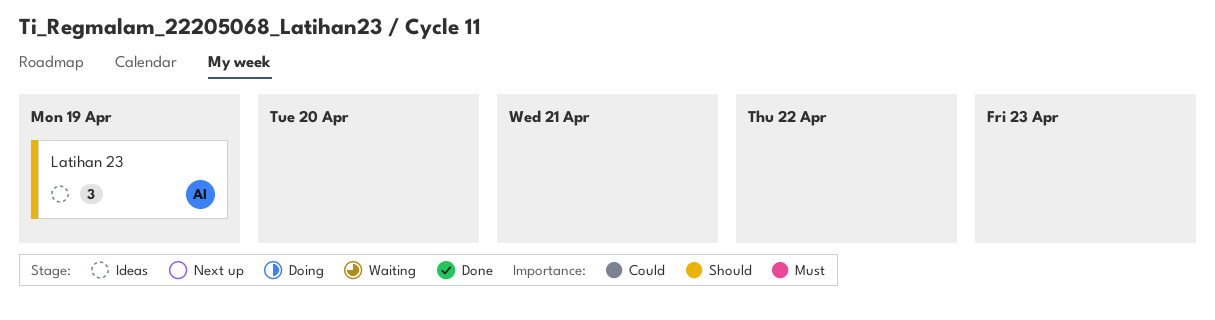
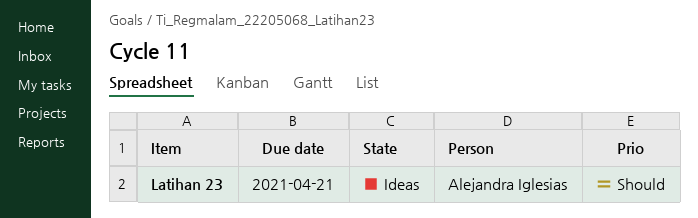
Latihan 23, due: Apr 19 -> Apr 21

